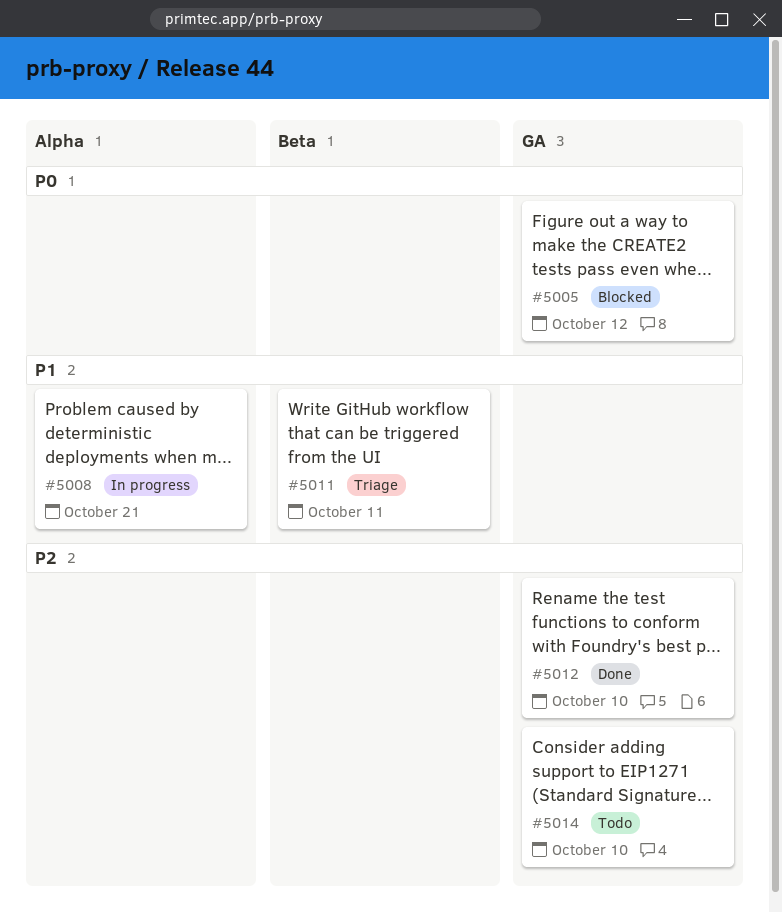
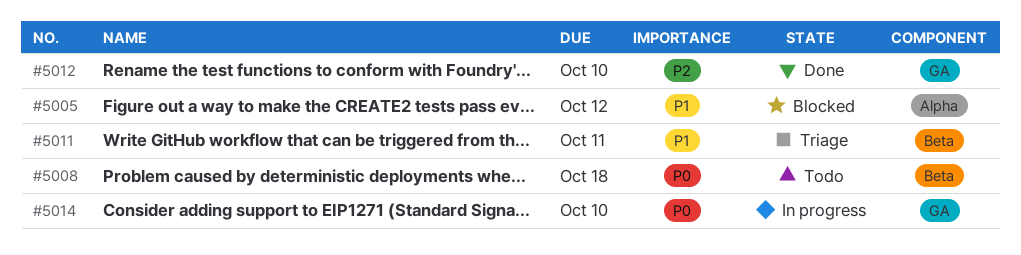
#5005, priority: P0 -> P1
#5005, label: GA -> Alpha
#5008, status: In progress -> Todo
#5008, priority: P1 -> P0
#5008, label: Alpha -> Beta
#5008, due: Oct 21 -> Oct 18
#5014, status: Todo -> In progress
#5014, priority: P2 -> P0

